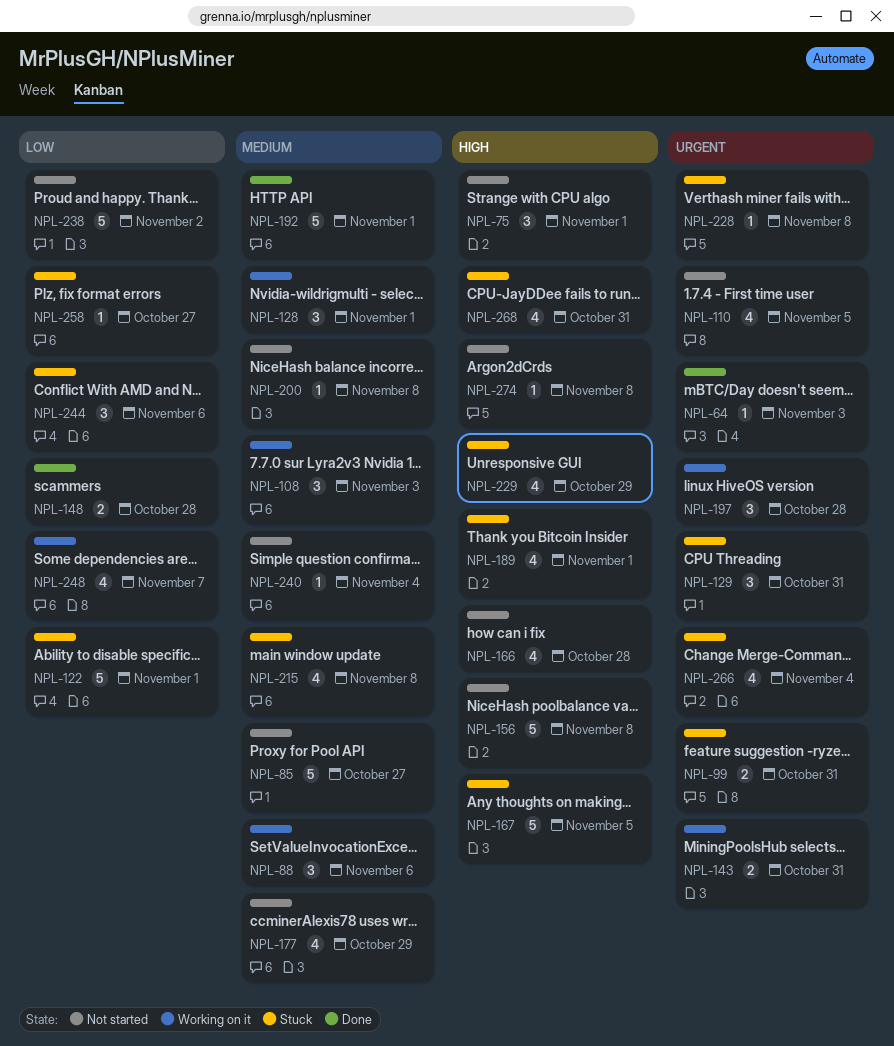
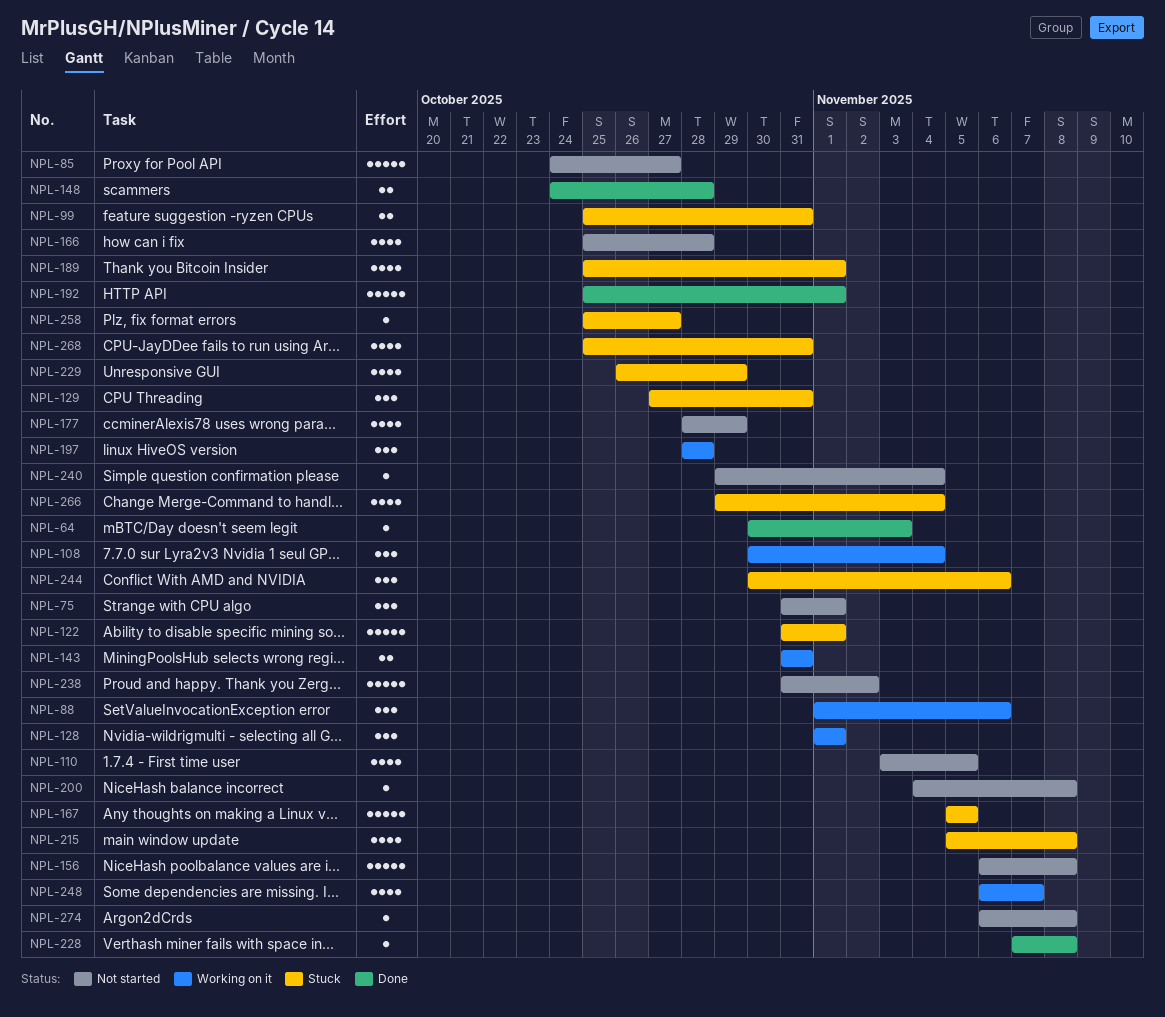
NPL-108, due: Nov 3 -> Nov 4
NPL-228, status: Stuck -> Done

